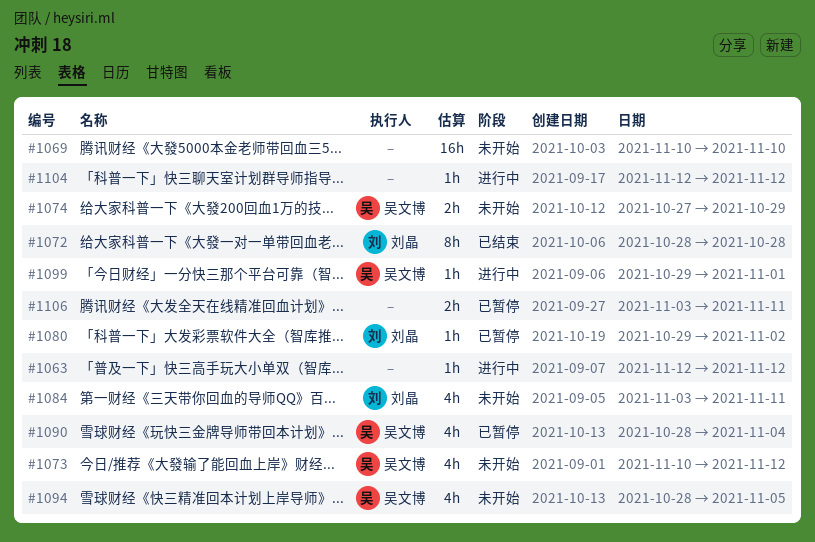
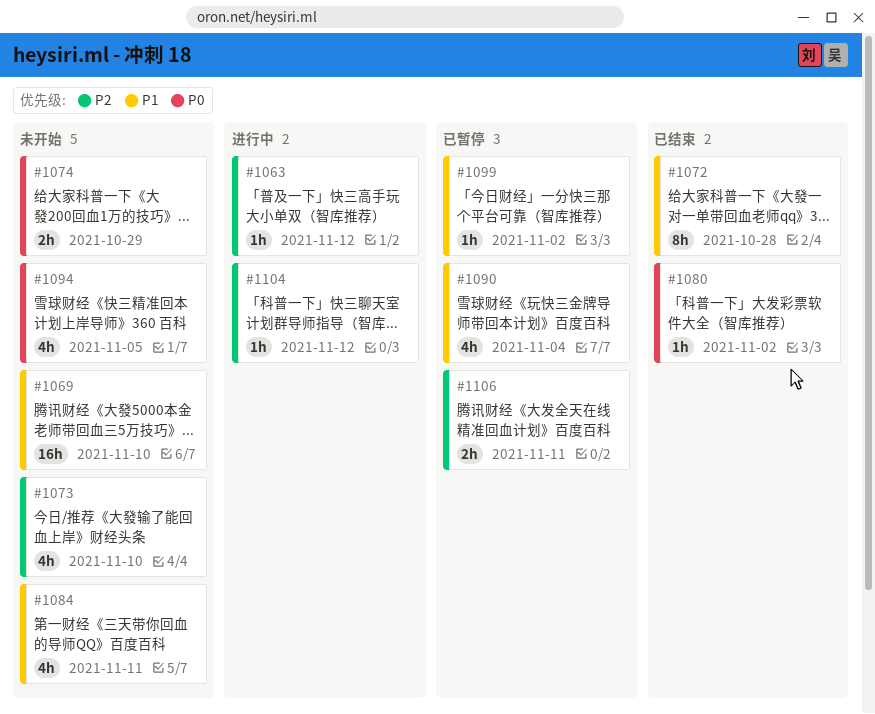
#1073, due: Nov 12 -> Nov 10
#1080, status: 已暂停 -> 已结束
#1099, status: 进行中 -> 已暂停
#1099, due: Nov 1 -> Nov 2

